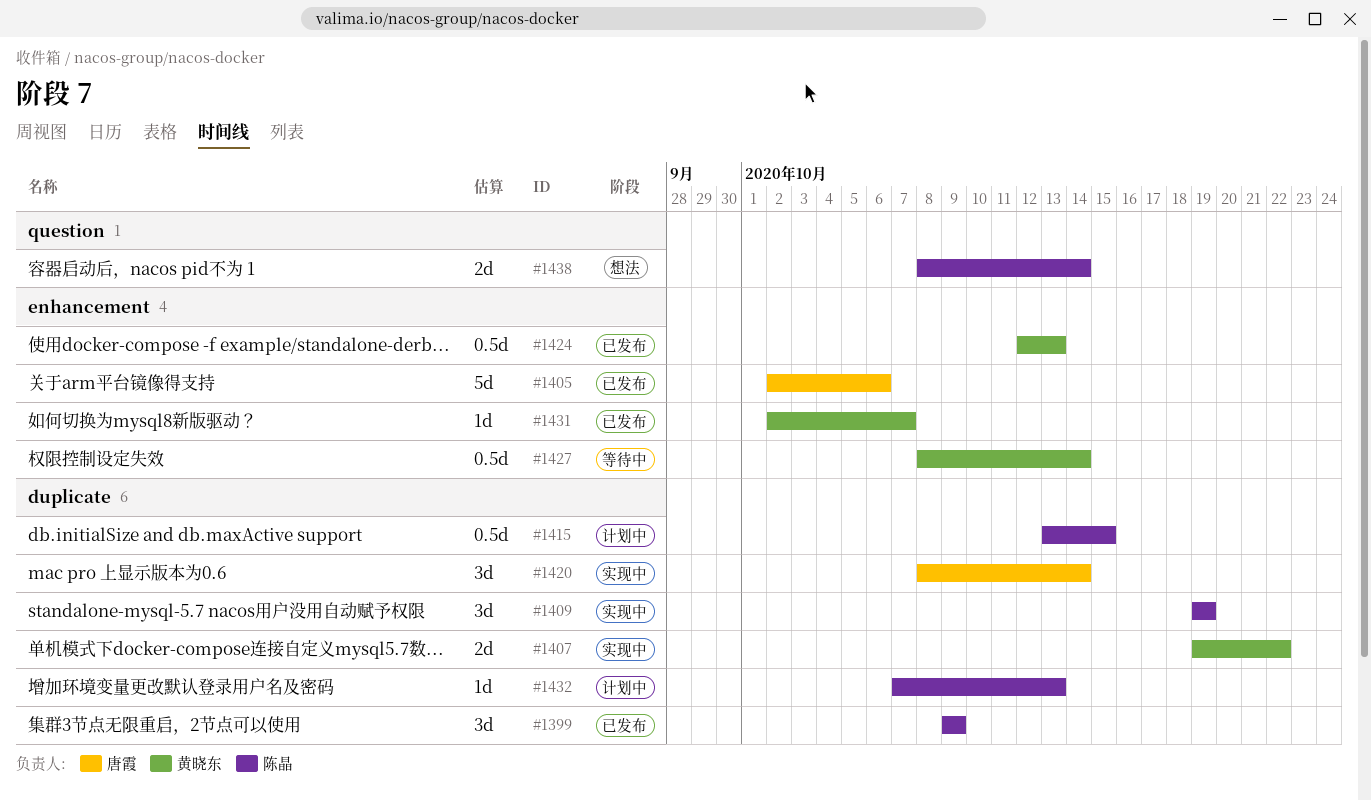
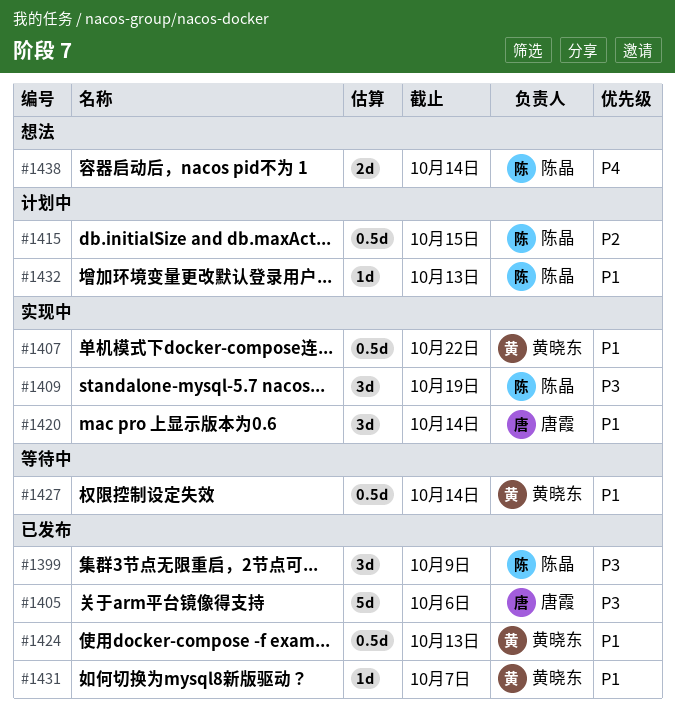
#1407, estimate: 2d -> 0.5d

